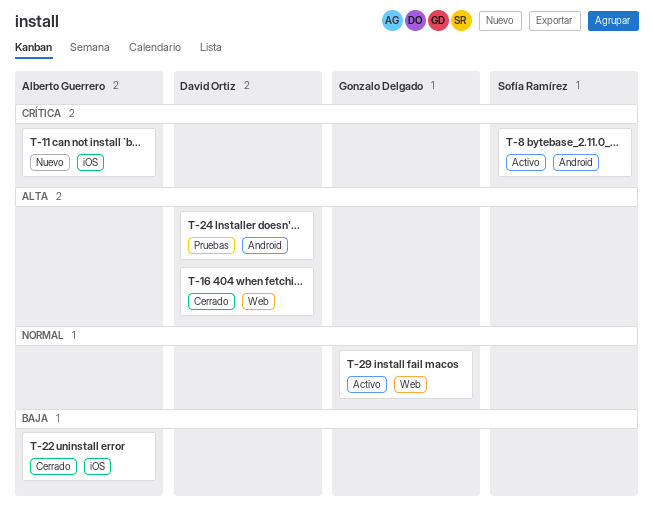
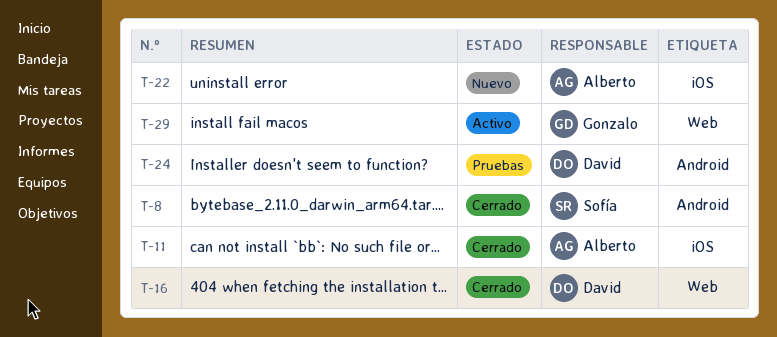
T-8, status: Activo -> Cerrado
T-11, status: Nuevo -> Cerrado
T-22, status: Cerrado -> Nuevo

